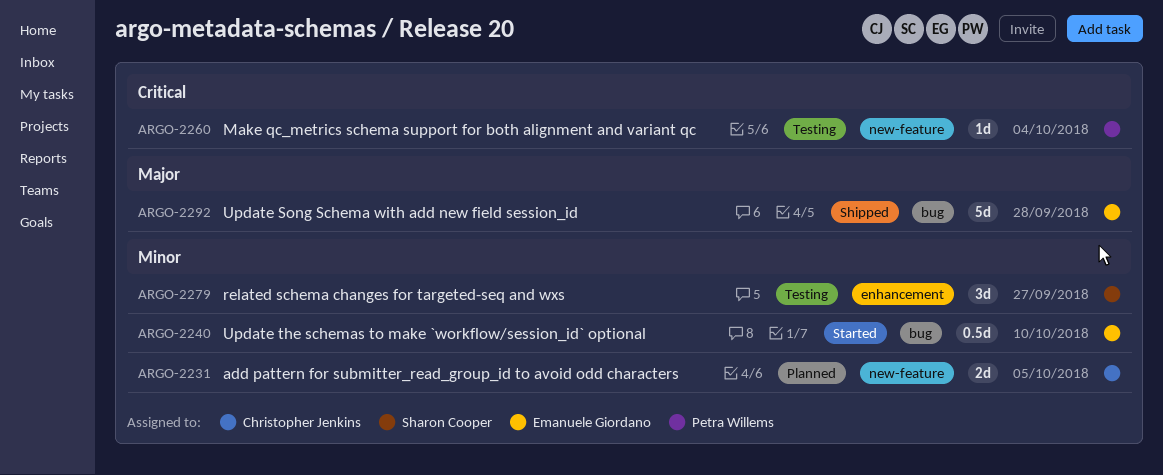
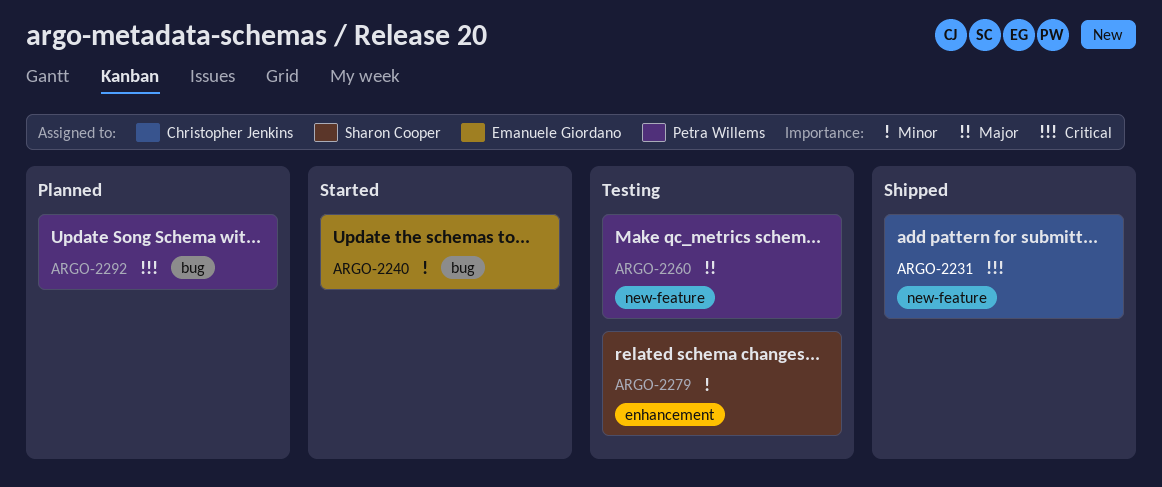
ARGO-2231, status: Planned -> Shipped
ARGO-2231, priority: Minor -> Critical
ARGO-2260, priority: Critical -> Major
ARGO-2292, status: Shipped -> Planned
ARGO-2292, owner: Emanuele Giordano -> Petra Willems
ARGO-2292, priority: Major -> Critical

